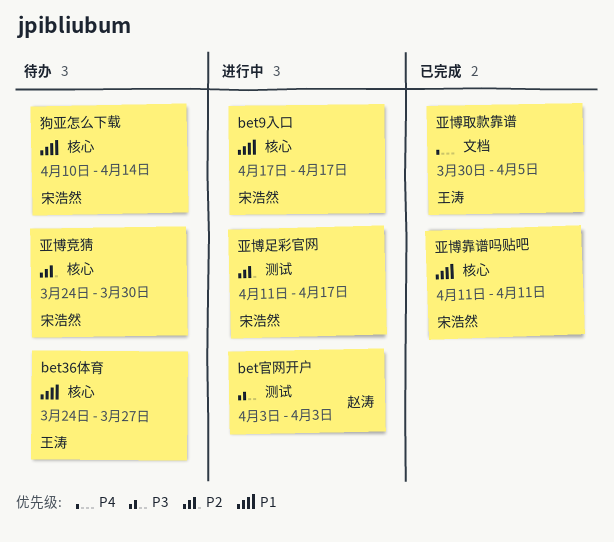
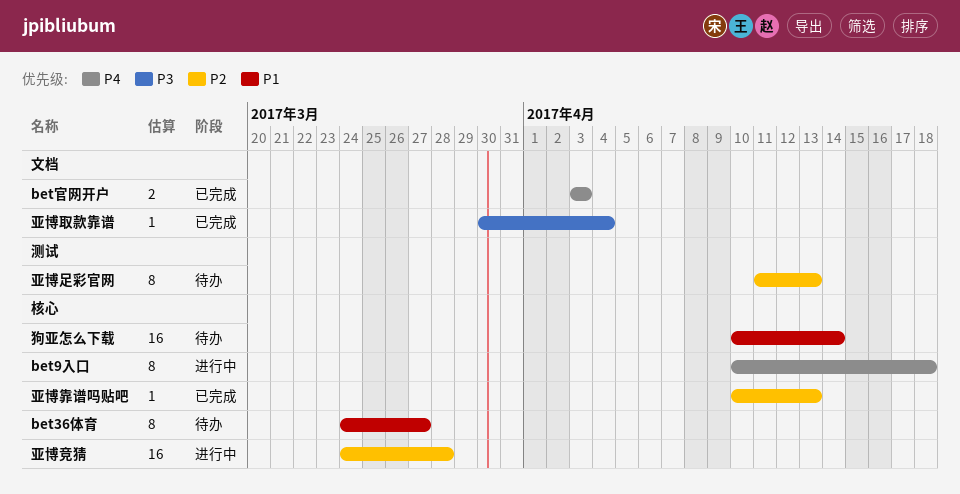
bet9入口, priority: P1 -> P4
bet9入口, start: Apr 17 -> Apr 10
bet9入口, due: Apr 17 -> Apr 18
bet官网开户, status: 进行中 -> 已完成
bet官网开户, priority: P3 -> P4
bet官网开户, label: 测试 -> 文档
亚博取款靠谱, priority: P4 -> P3
亚博取款靠谱, due: Apr 5 -> Apr 4
亚博竞猜, status: 待办 -> 进行中
亚博竞猜, due: Mar 30 -> Mar 28
亚博足彩官网, status: 进行中 -> 待办
亚博足彩官网, due: Apr 17 -> Apr 13
亚博靠谱吗贴吧, priority: P1 -> P2
亚博靠谱吗贴吧, start: Apr 11 -> Apr 10
亚博靠谱吗贴吧, due: Apr 11 -> Apr 13

